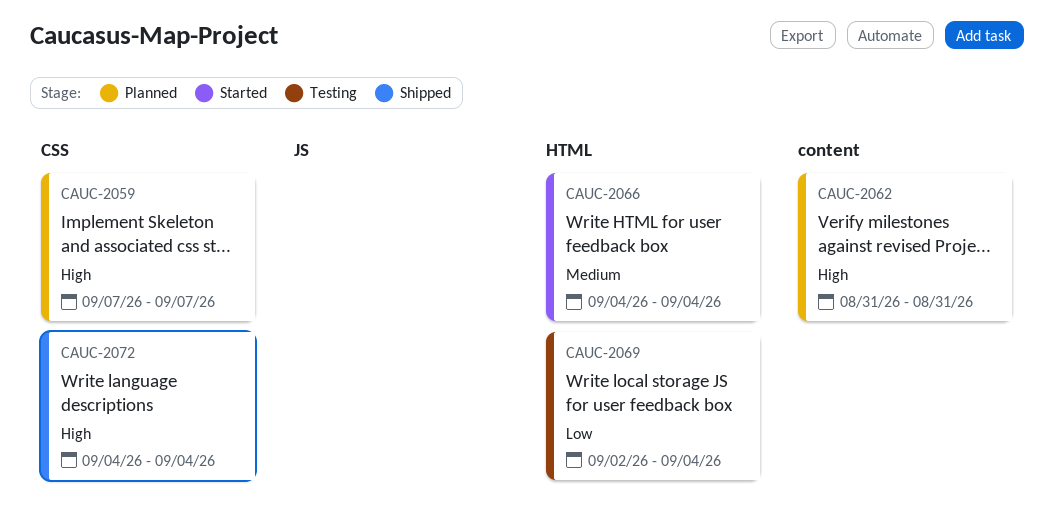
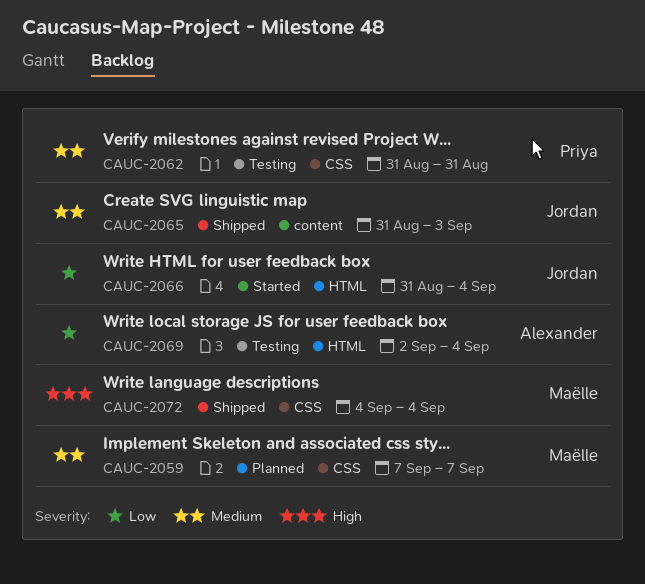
CAUC-2059, priority: High -> Medium
CAUC-2062, status: Planned -> Testing
CAUC-2062, priority: High -> Medium
CAUC-2062, label: content -> CSS
CAUC-2065: none -> present
CAUC-2066, priority: Medium -> Low
CAUC-2066, start: Sep 4 -> Aug 31

